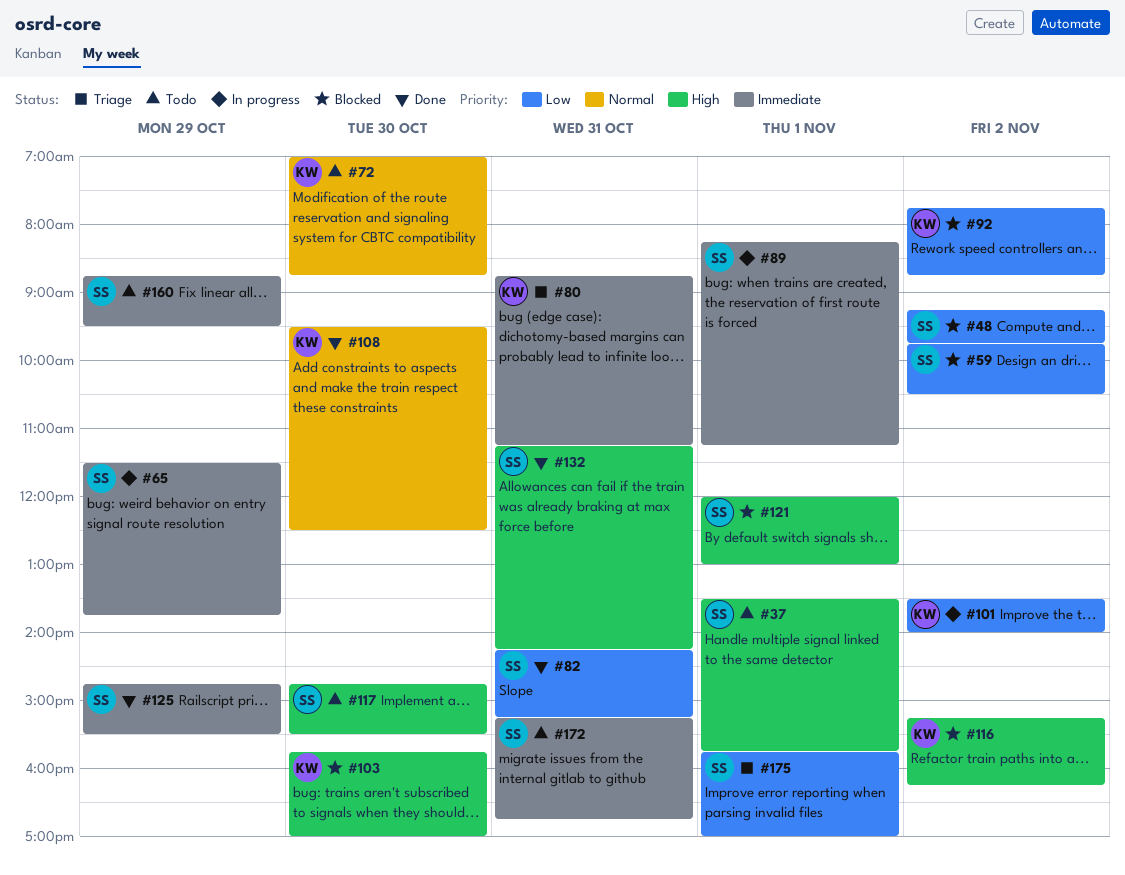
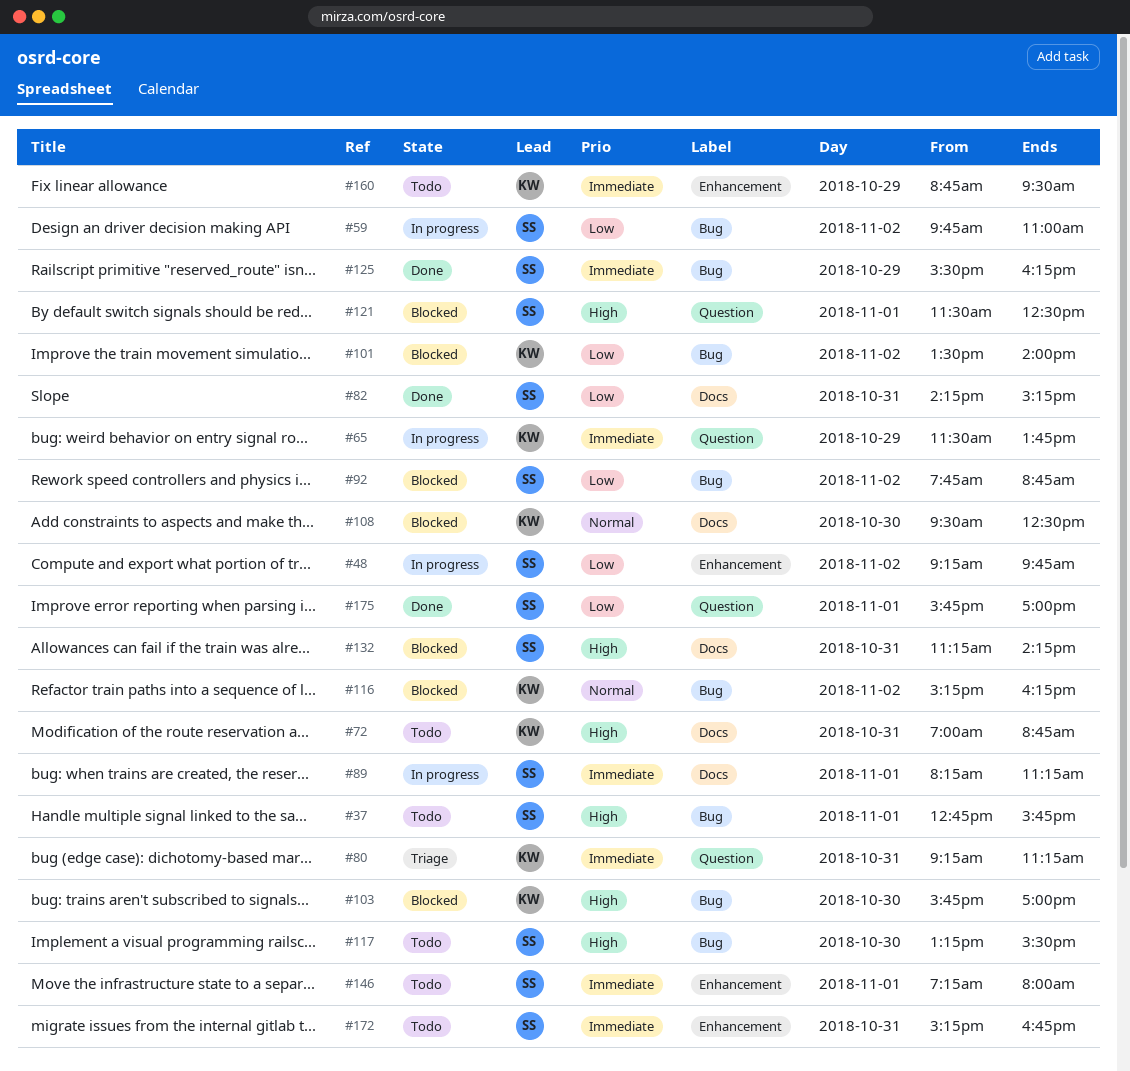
#37, begins: 13:30 -> 12:45
#48, status: Blocked -> In progress
#59, status: Blocked -> In progress
#59, ends: 10:30 -> 11:00
#65, owner: SS -> KW
#72, priority: Normal -> High
#72, day: Oct 30 -> Oct 31
#80, begins: 08:45 -> 09:15
#92, owner: KW -> SS
#101, status: In progress -> Blocked
#108, status: Done -> Blocked
#116, priority: High -> Normal
#117, begins: 14:45 -> 13:15
#121, begins: 12:00 -> 11:30
#121, ends: 13:00 -> 12:30
#125, begins: 14:45 -> 15:30
#125, ends: 15:30 -> 16:15
#132, status: Done -> Blocked
#146: none -> present
#160, owner: SS -> KW
#175, status: Triage -> Done

